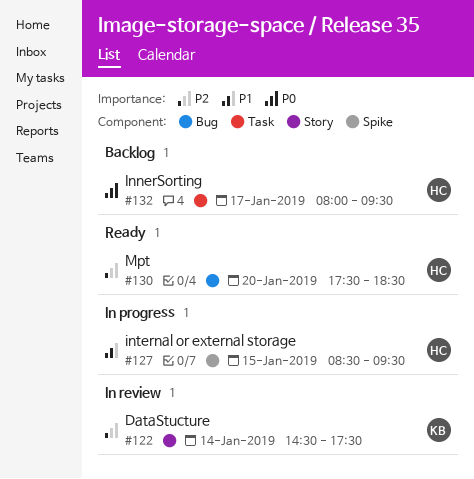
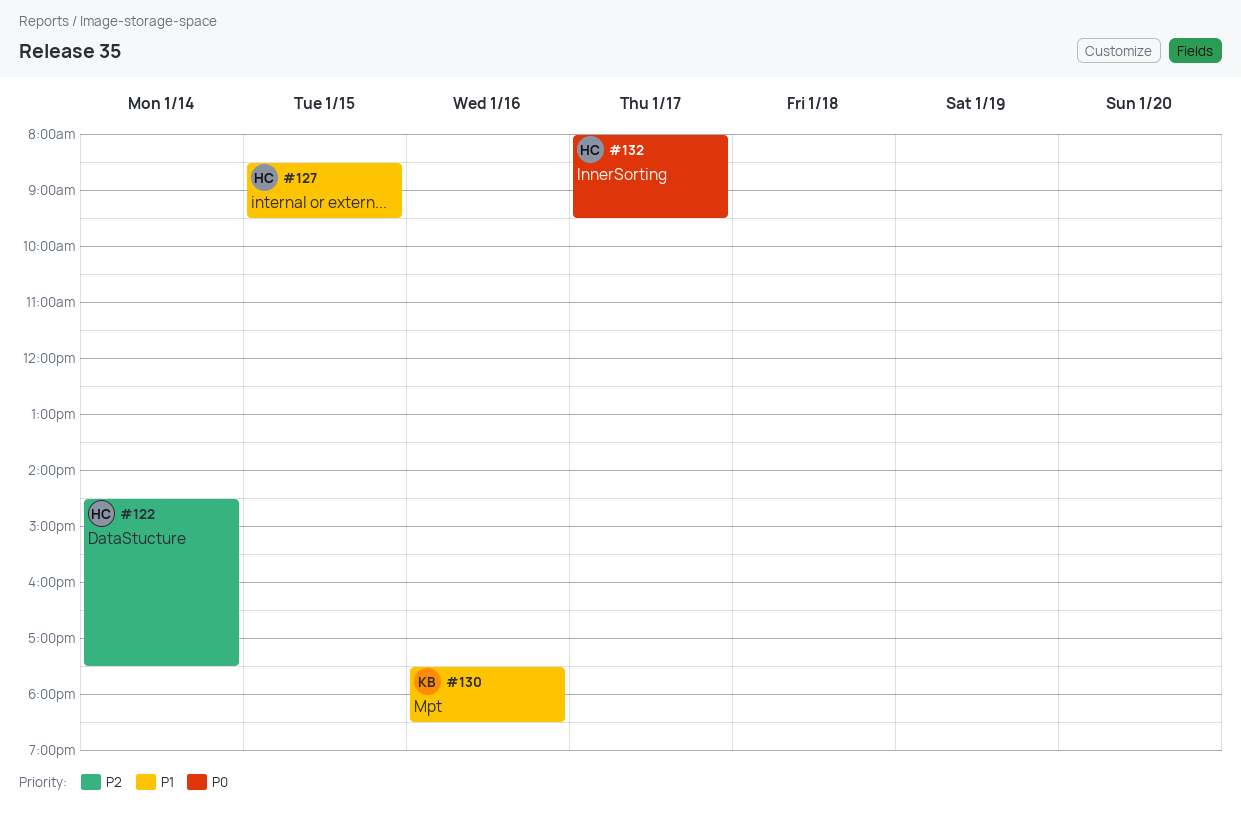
#122, owner: KB -> HC
#130, owner: HC -> KB
#130, priority: P2 -> P1
#130, day: Jan 20 -> Jan 16

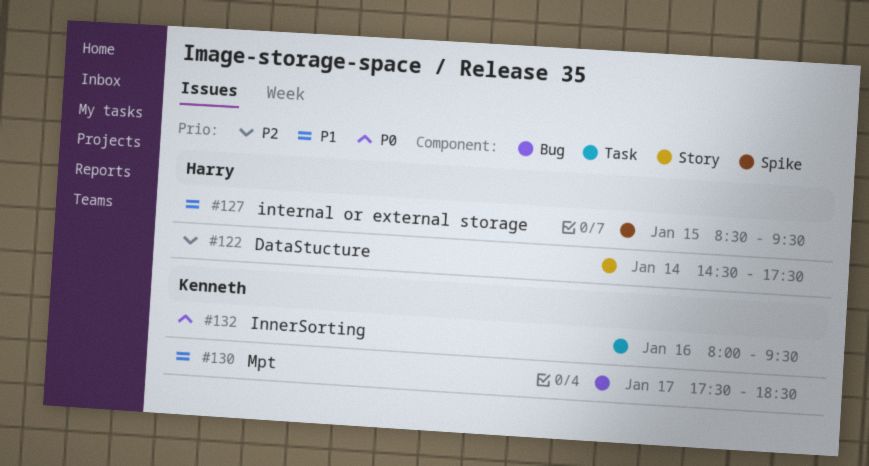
#130, day: Jan 16 -> Jan 17
#132, owner: Harry -> Kenneth
#132, day: Jan 17 -> Jan 16

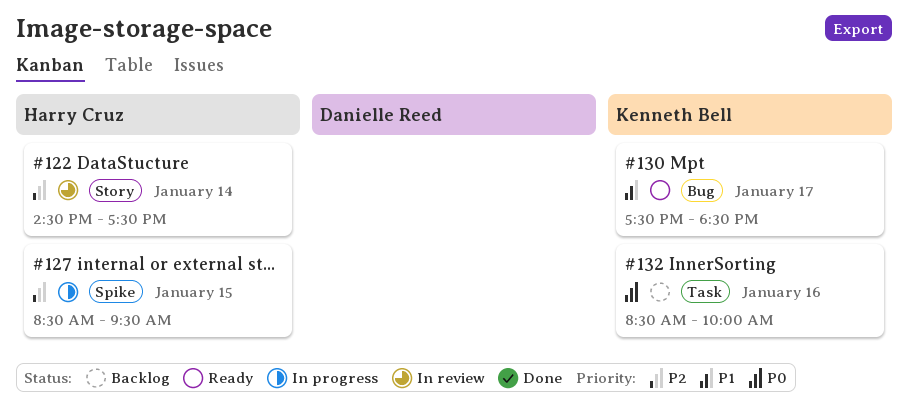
#127, priority: P1 -> P2
#132, begins: 08:00 -> 08:30
#132, ends: 09:30 -> 10:00

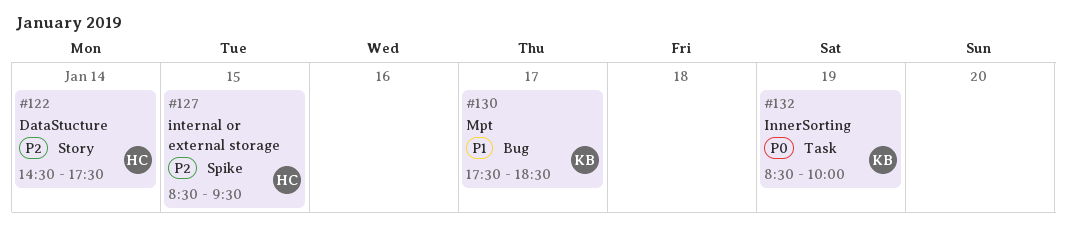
#132, day: Jan 16 -> Jan 19

